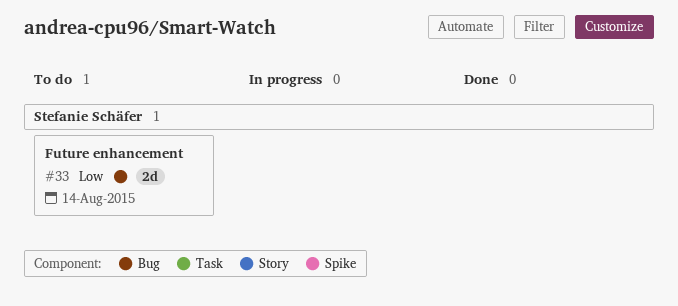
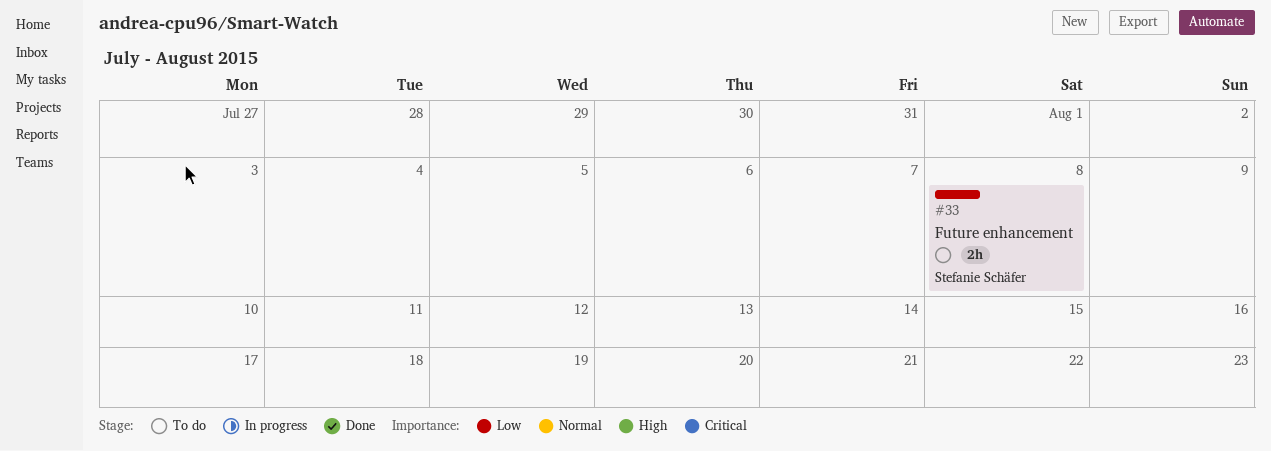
#33, estimate: 2d -> 2h
#33, due: Aug 14 -> Aug 8

